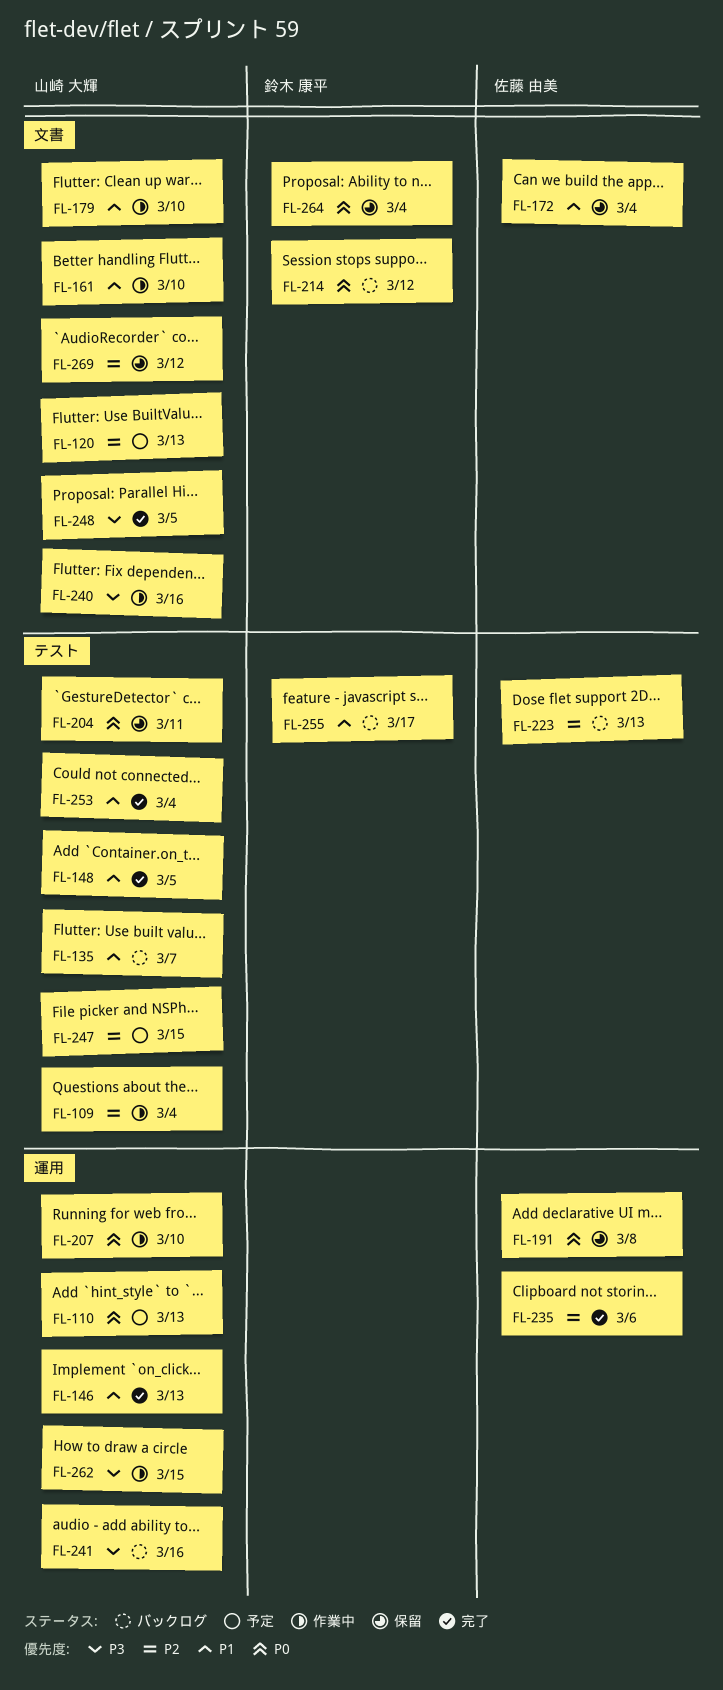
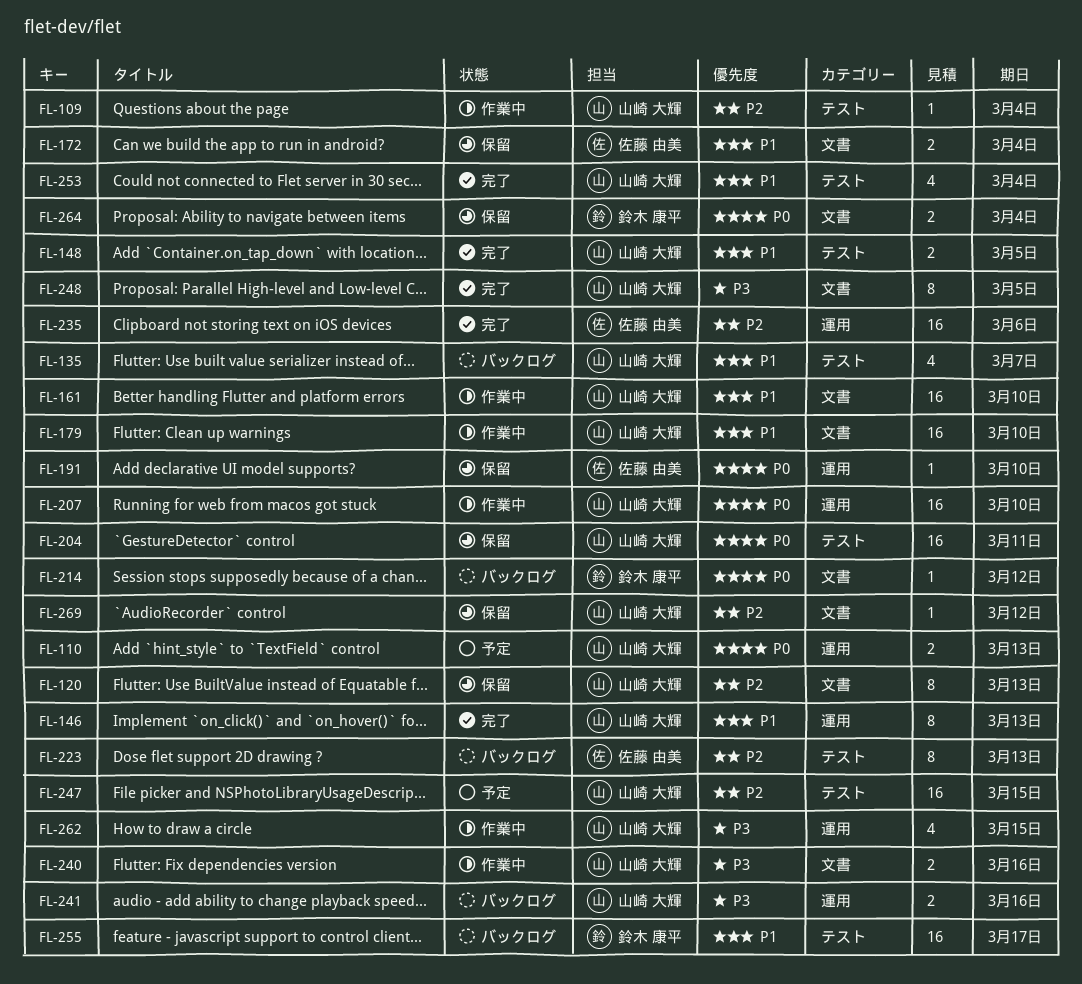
FL-120, status: 予定 -> 保留
FL-191, due: Mar 8 -> Mar 10

